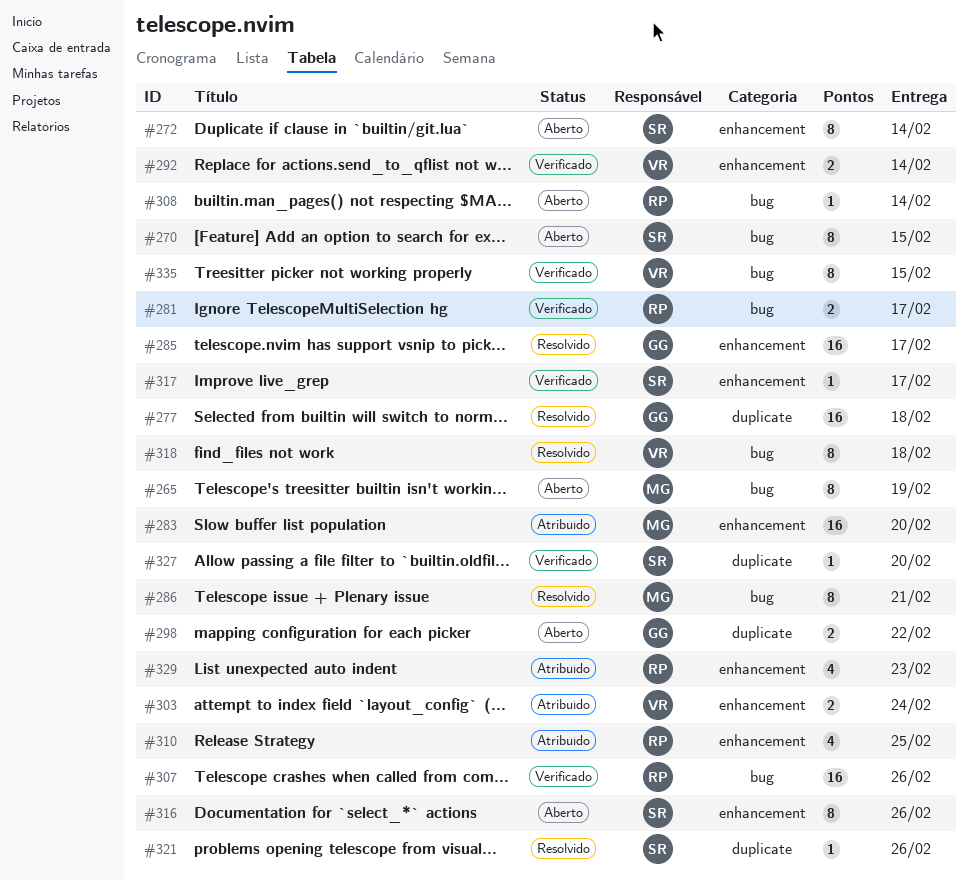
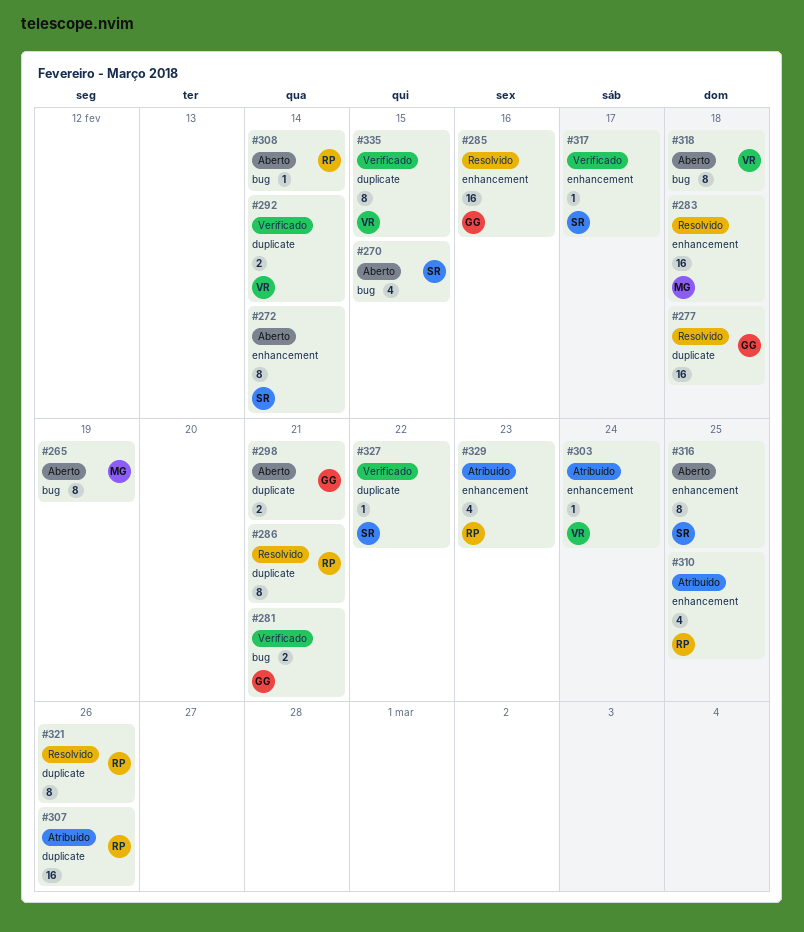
#270, estimate: 8 -> 4
#281, owner: RP -> GG
#281, due: Feb 17 -> Feb 21
#283, status: Atribuído -> Resolvido
#283, due: Feb 20 -> Feb 18
#285, due: Feb 17 -> Feb 16
#286, owner: MG -> RP
#286, label: bug -> duplicate
#292, label: enhancement -> duplicate
#298, due: Feb 22 -> Feb 21
#303, estimate: 2 -> 1
#307, status: Verificado -> Atribuído
#307, label: bug -> duplicate
#316, due: Feb 26 -> Feb 25
#318, status: Resolvido -> Aberto
#321, owner: SR -> RP
#321, estimate: 1 -> 8
#327, due: Feb 20 -> Feb 22
#335, label: bug -> duplicate

